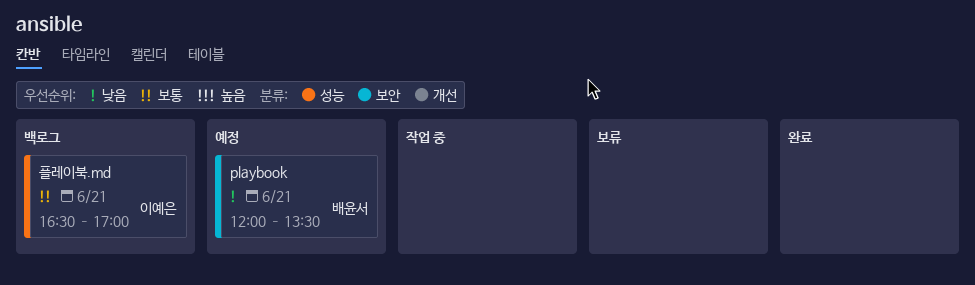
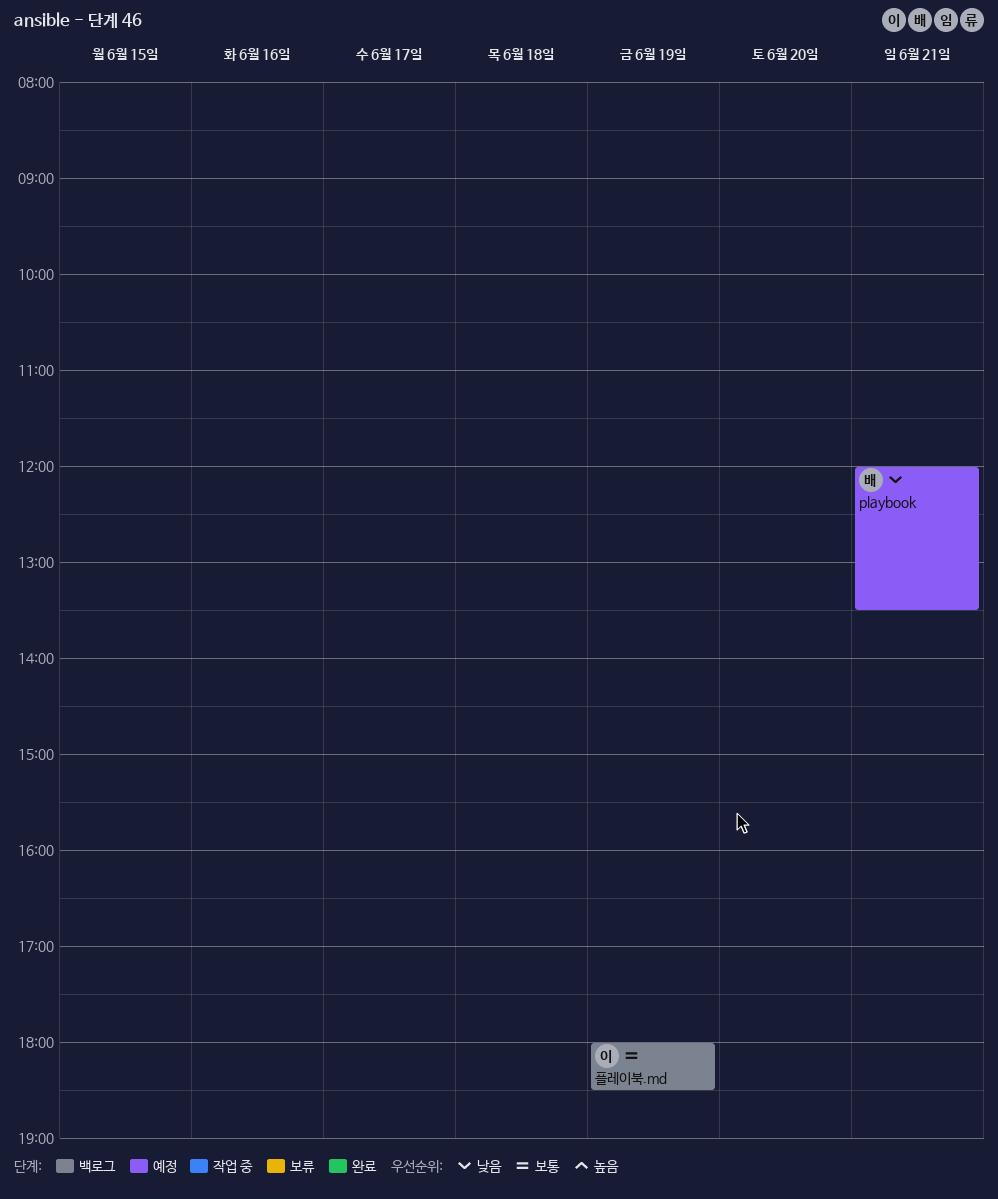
플레이북.md, day: Jun 21 -> Jun 19
플레이북.md, begins: 16:30 -> 18:00
플레이북.md, ends: 17:00 -> 18:30

